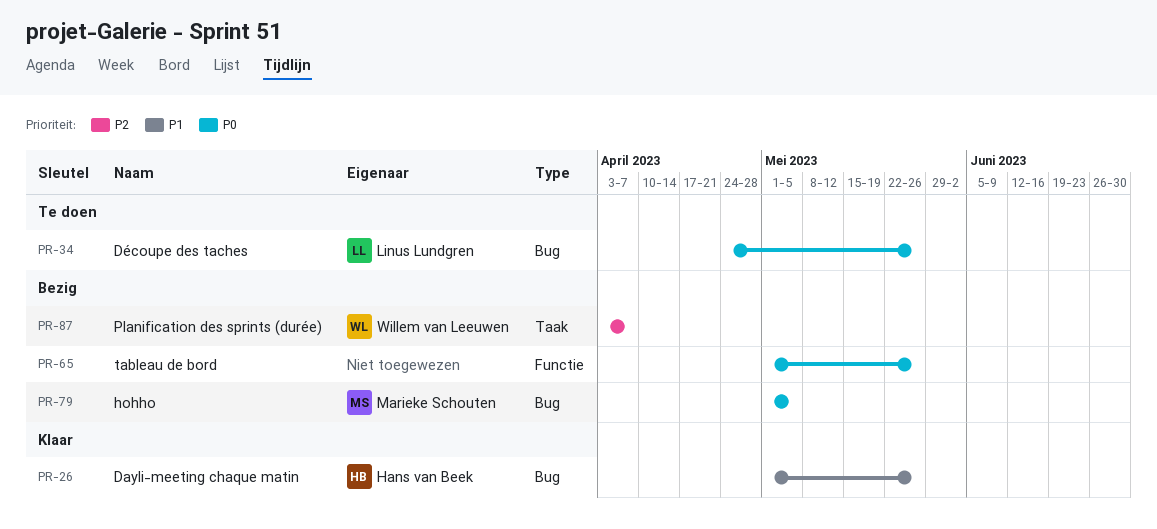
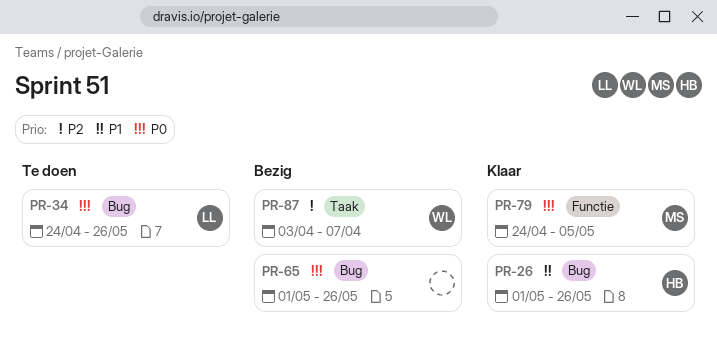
PR-65, label: Functie -> Bug
PR-79, status: Bezig -> Klaar
PR-79, label: Bug -> Functie
PR-79, start: May 1 -> Apr 24

